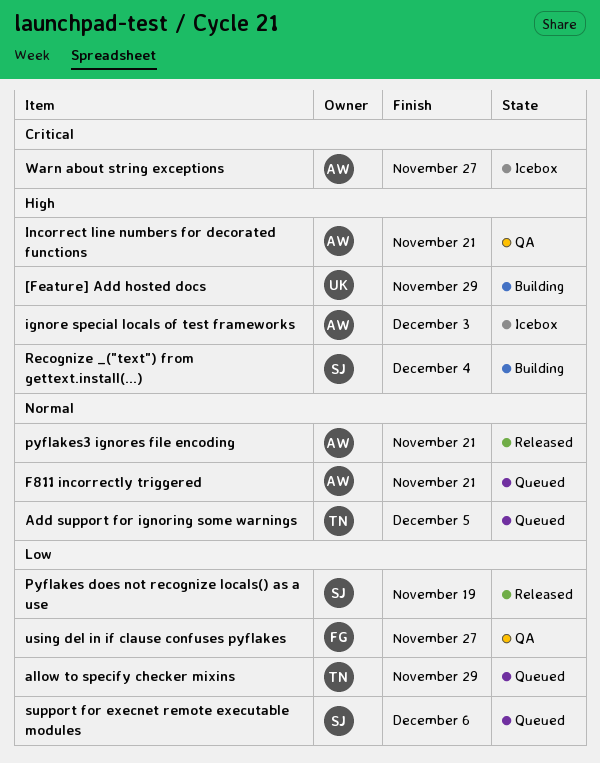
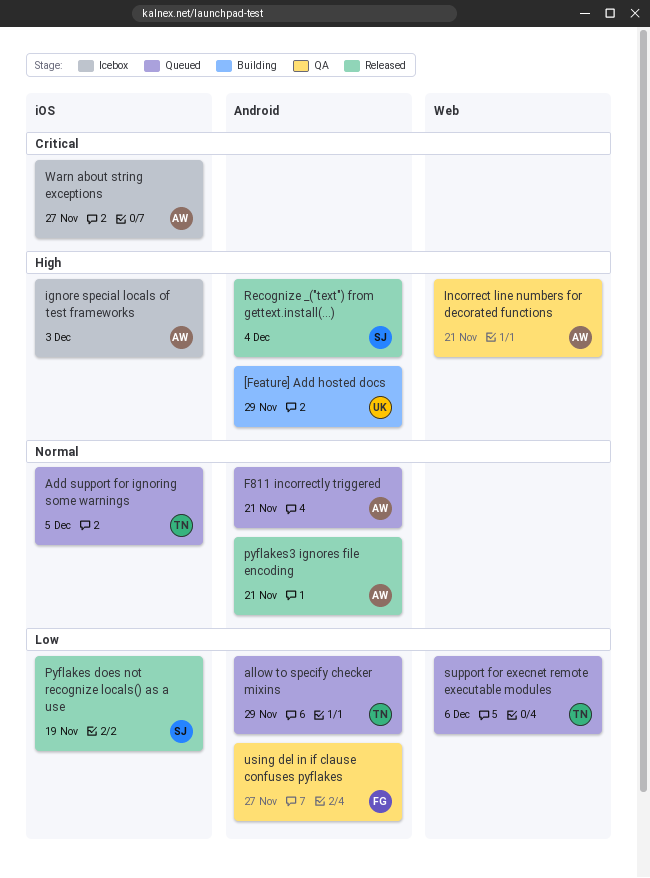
Recognize _("text") from gettext.install(...), status: Building -> Released
support for execnet remote executable modules, owner: SJ -> TN

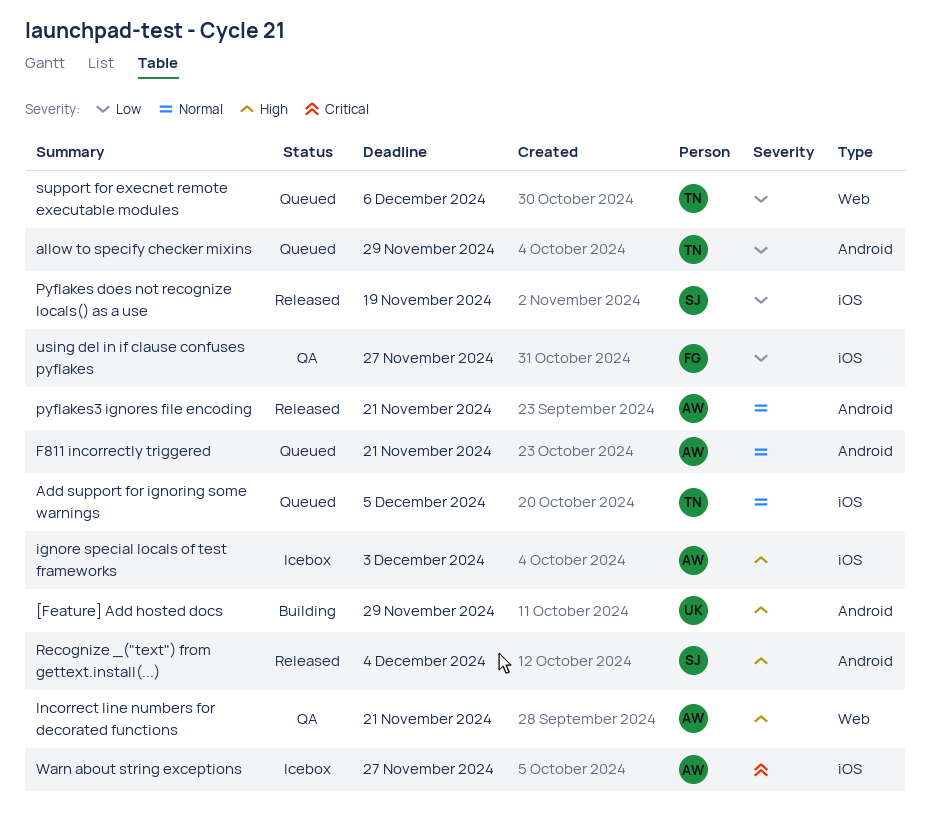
using del in if clause confuses pyflakes, label: Android -> iOS

